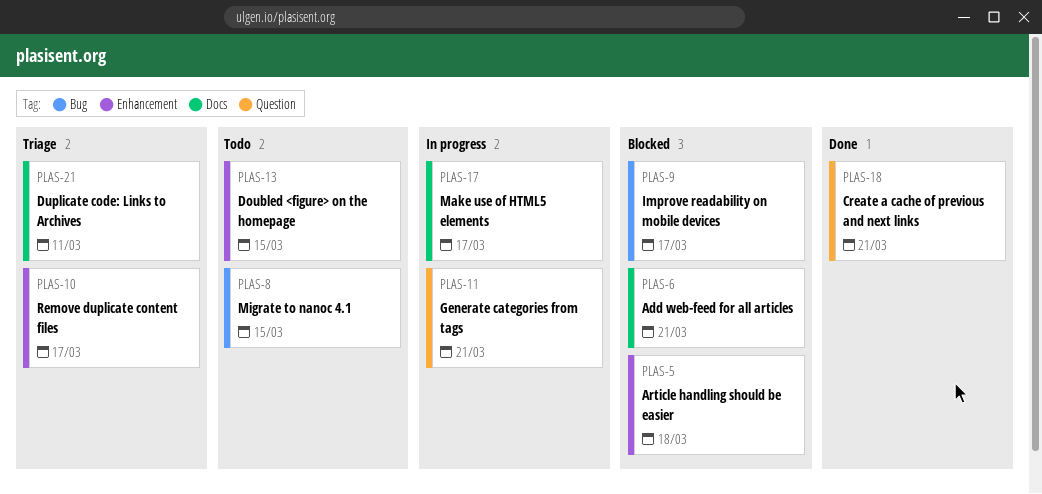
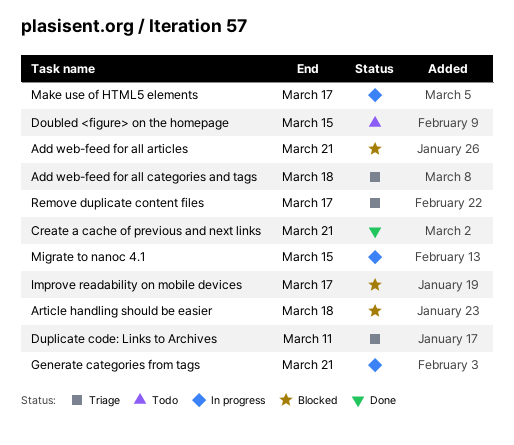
Add web-feed for all categories and tags: none -> present
Migrate to nanoc 4.1, status: Todo -> In progress

